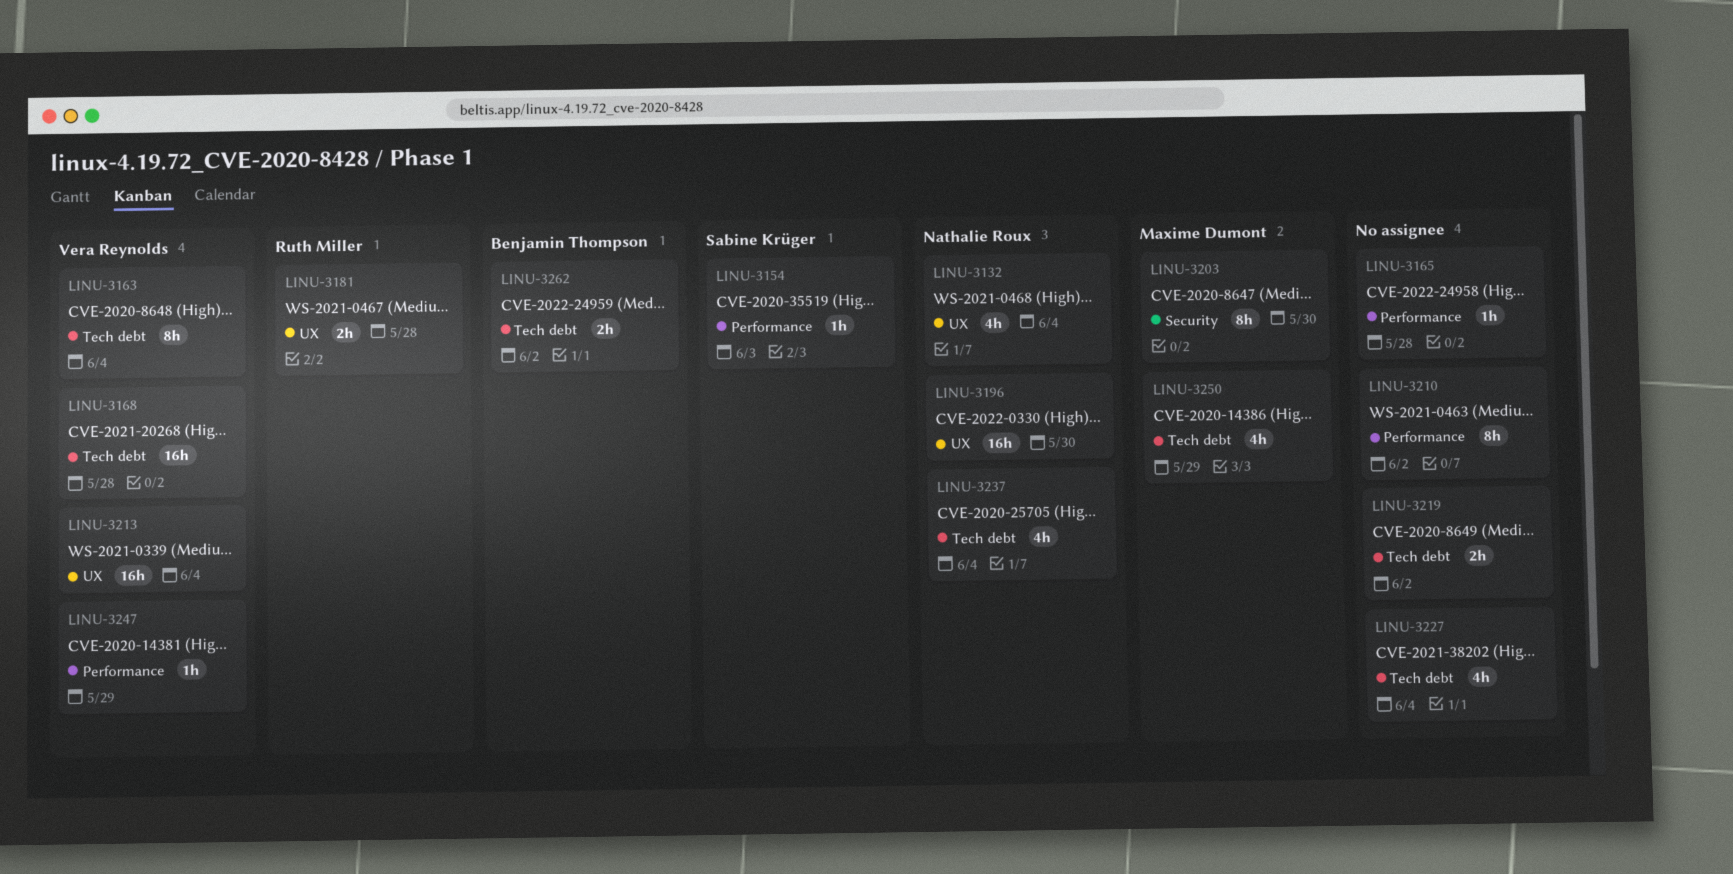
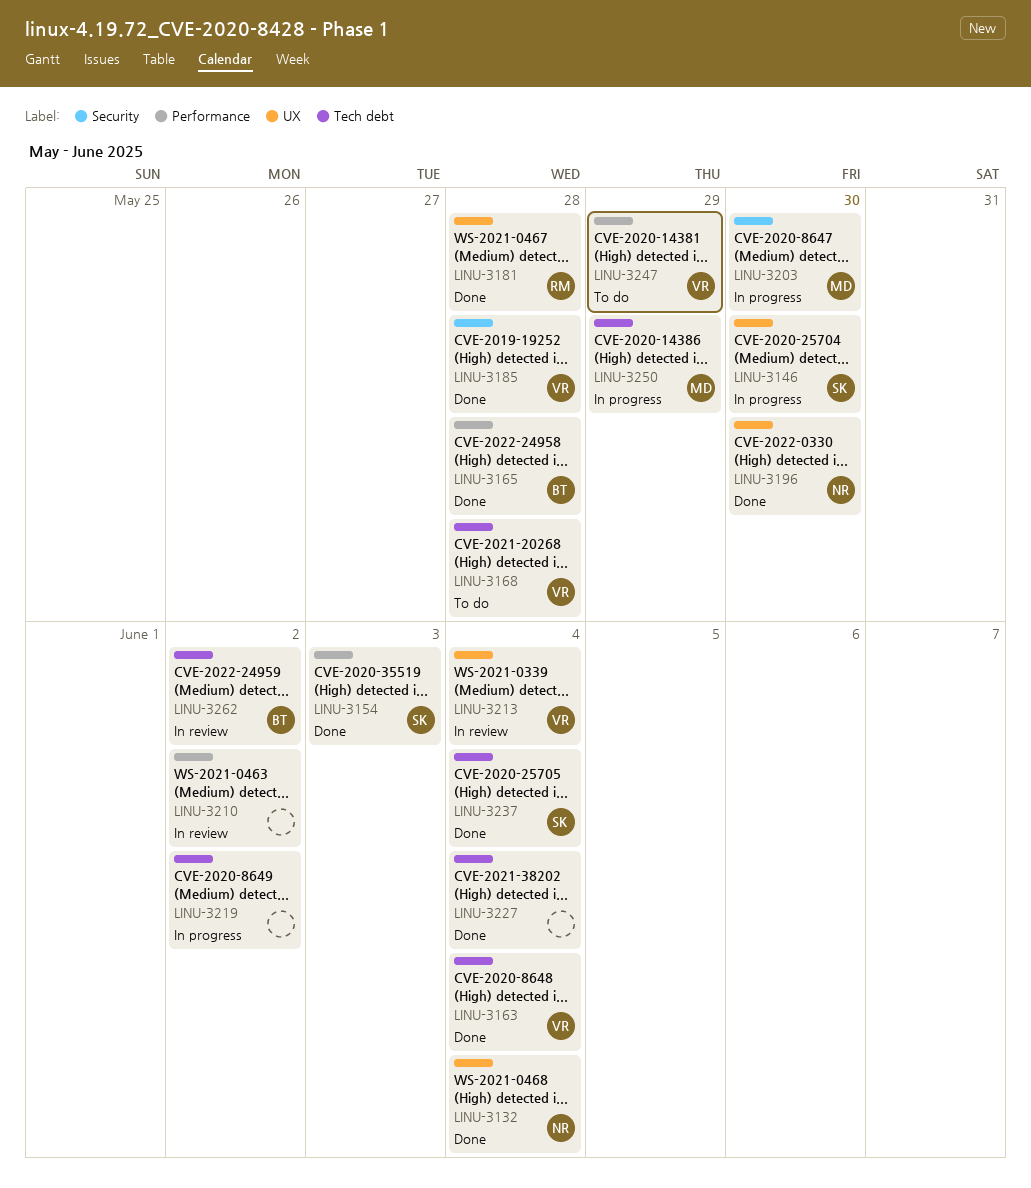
LINU-3146: none -> present
LINU-3165, owner: none -> Benjamin Thompson
LINU-3185: none -> present
LINU-3237, owner: Nathalie Roux -> Sabine Krüger

